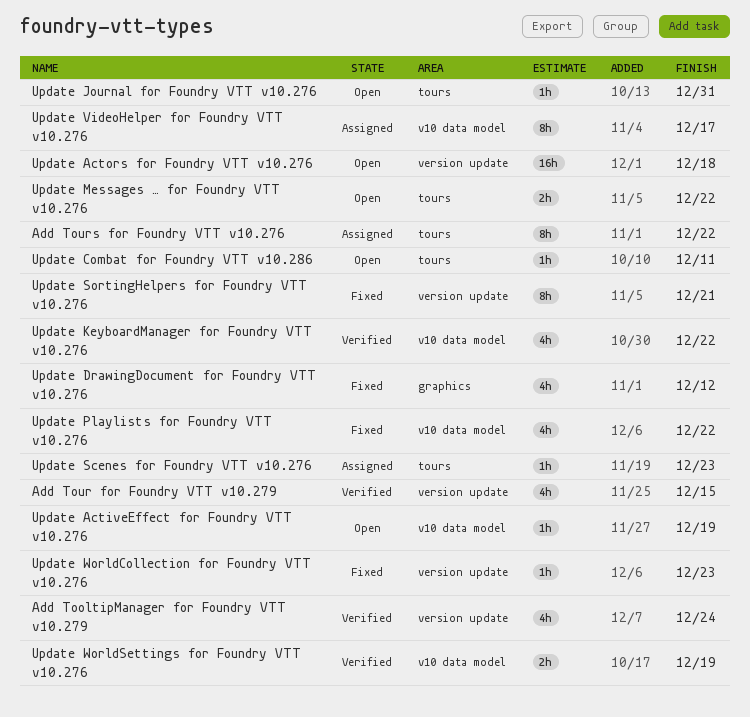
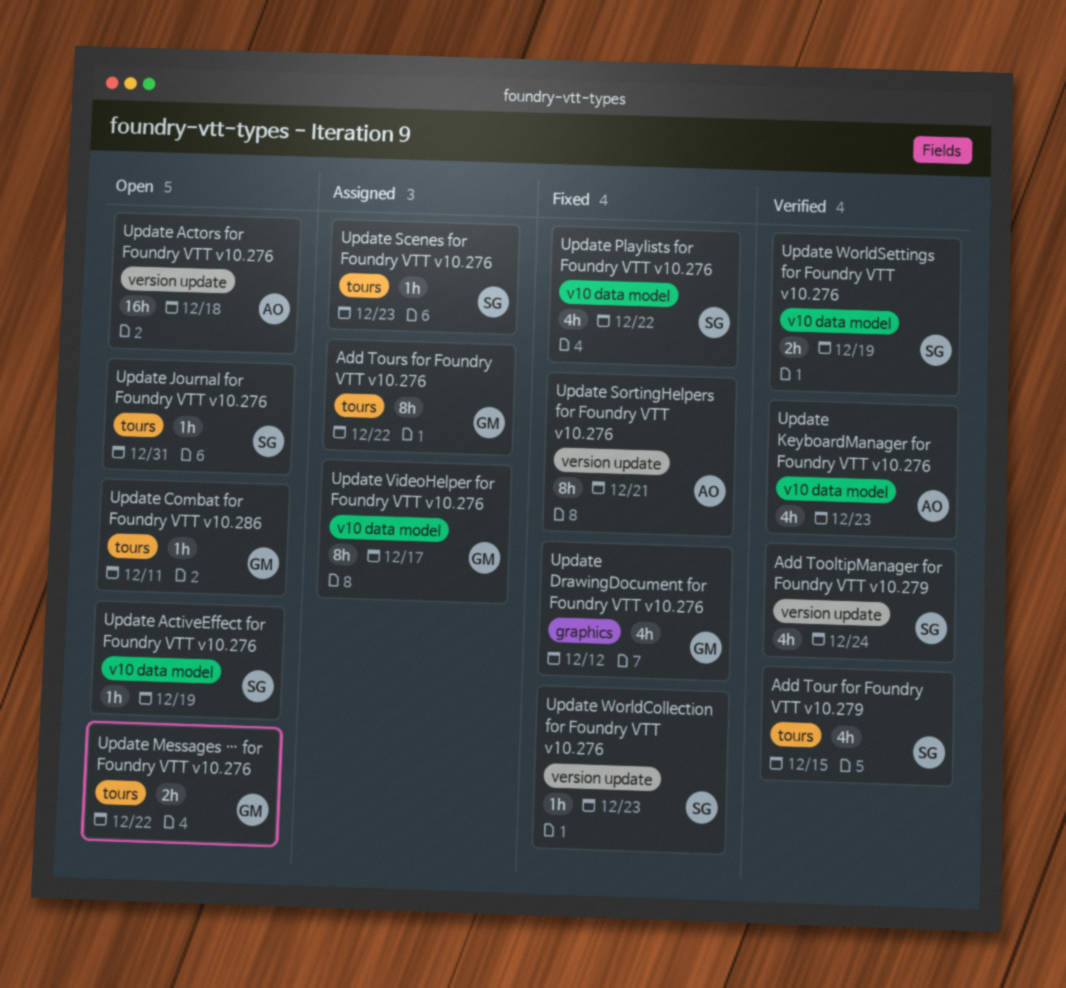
Add Tour for Foundry VTT v10.279, label: version update -> tours
Update KeyboardManager for Foundry VTT v10.276, due: Dec 22 -> Dec 23

